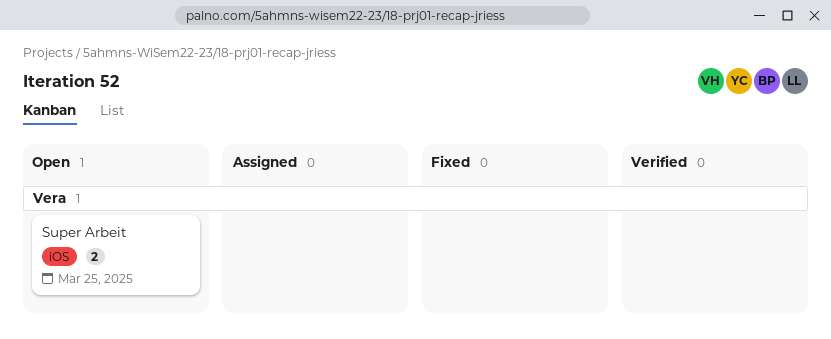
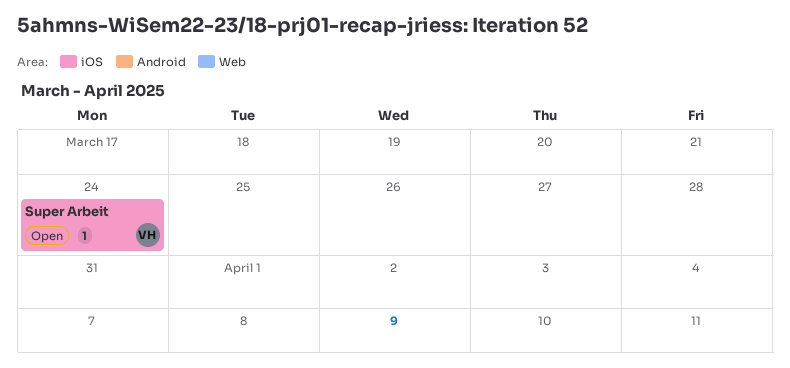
Super Arbeit, estimate: 2 -> 1
Super Arbeit, due: Mar 25 -> Mar 24

